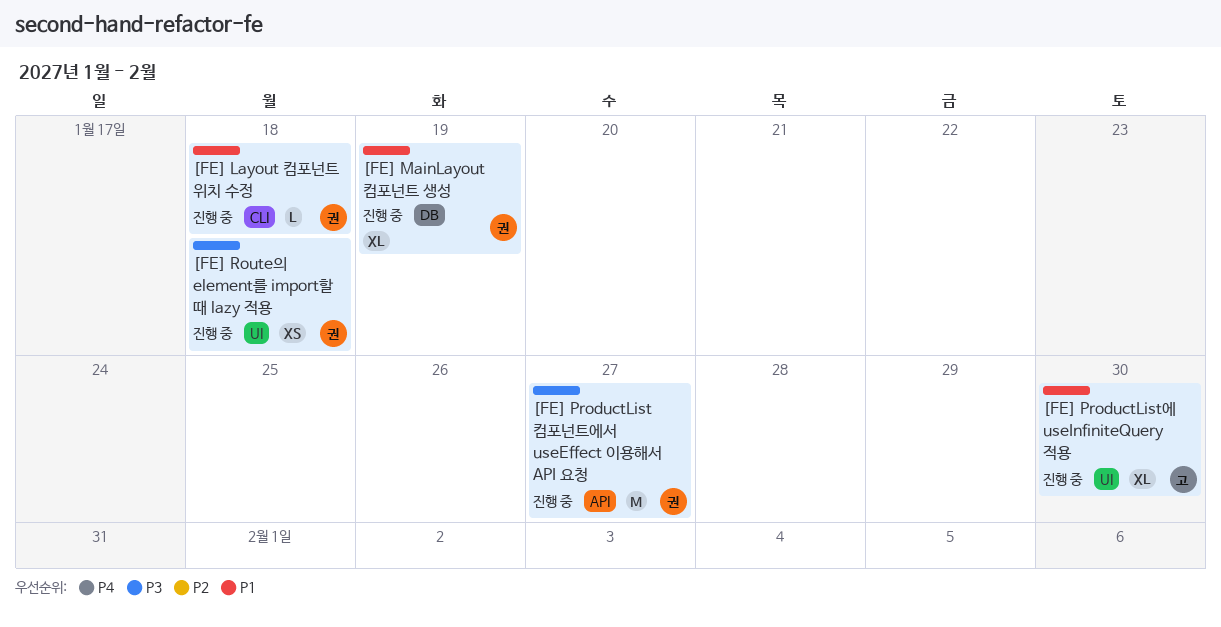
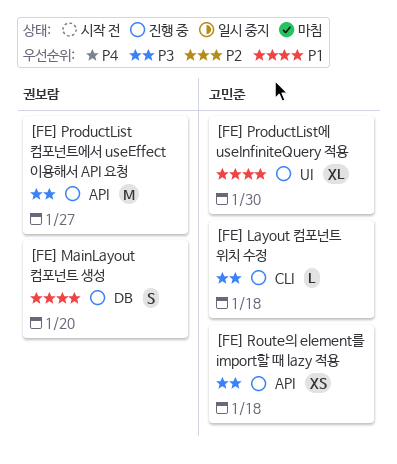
[FE] Layout 컴포넌트 위치 수정, owner: 권보람 -> 고민준
[FE] Layout 컴포넌트 위치 수정, priority: P1 -> P3
[FE] MainLayout 컴포넌트 생성, estimate: XL -> S
[FE] MainLayout 컴포넌트 생성, due: Jan 19 -> Jan 20
[FE] Route의 element를 import할 때 lazy 적용, owner: 권보람 -> 고민준
[FE] Route의 element를 import할 때 lazy 적용, label: UI -> API

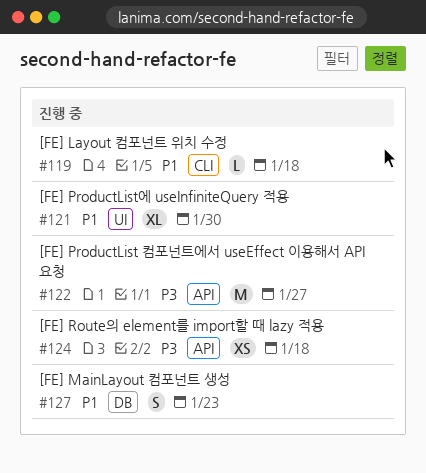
[FE] Layout 컴포넌트 위치 수정, priority: P3 -> P1
[FE] MainLayout 컴포넌트 생성, due: Jan 20 -> Jan 23

